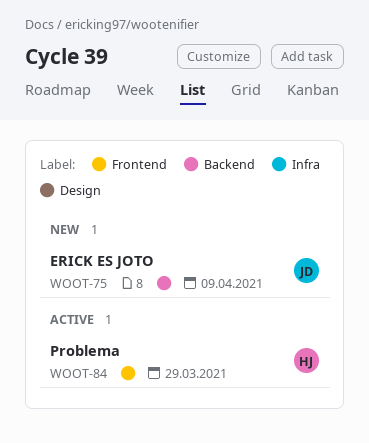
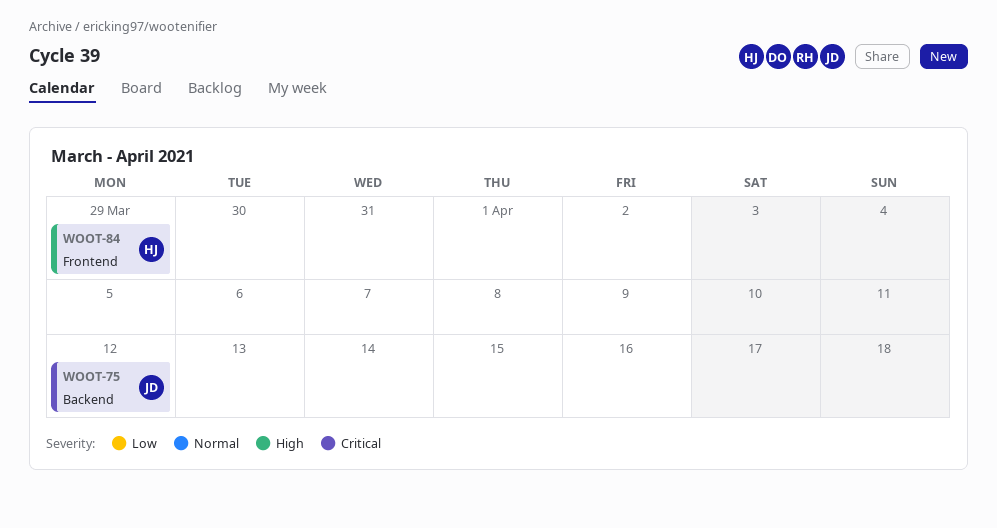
WOOT-75, due: Apr 9 -> Apr 12

